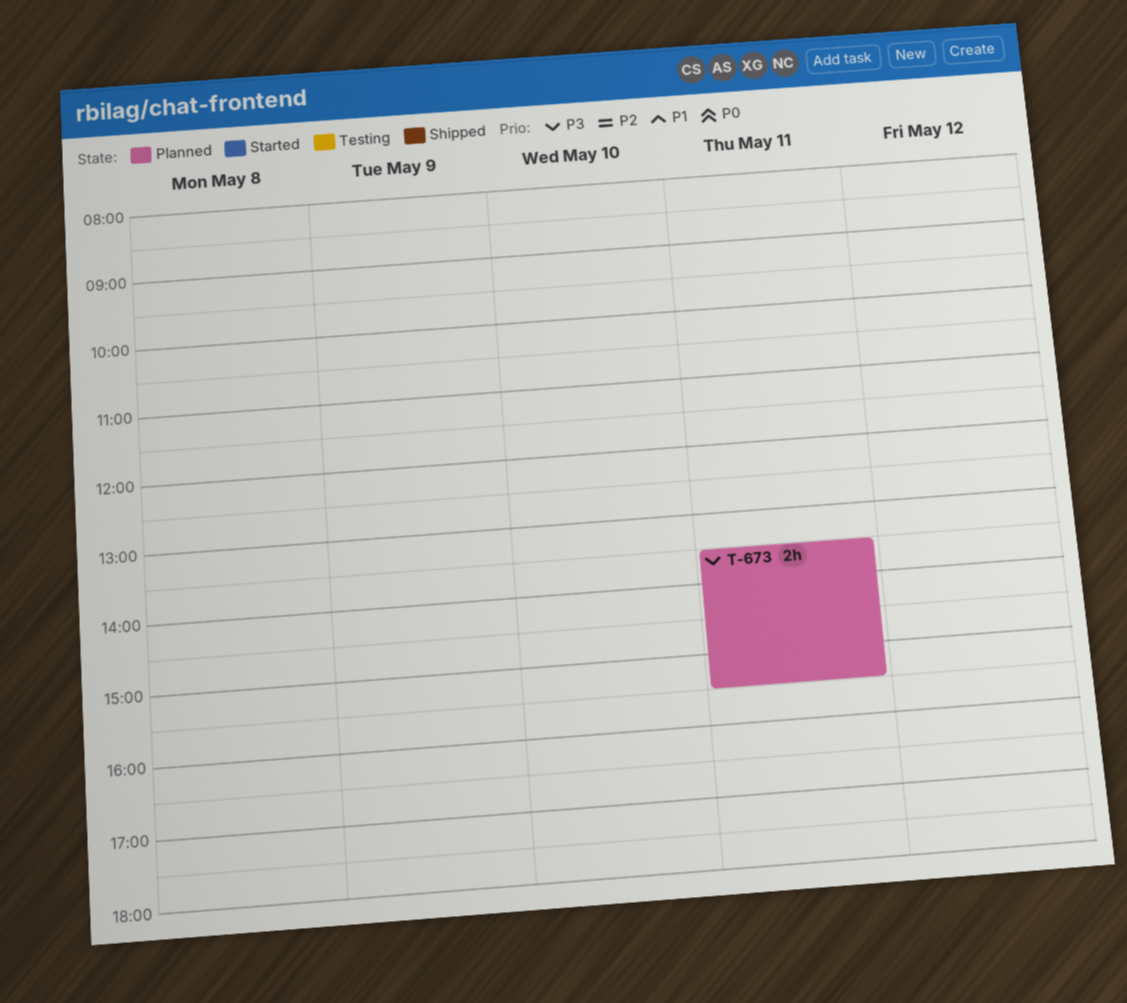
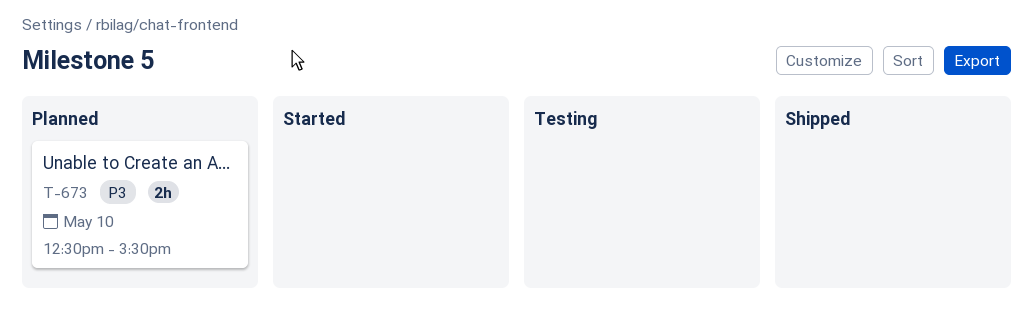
T-673, day: May 11 -> May 10
T-673, begins: 13:30 -> 12:30

